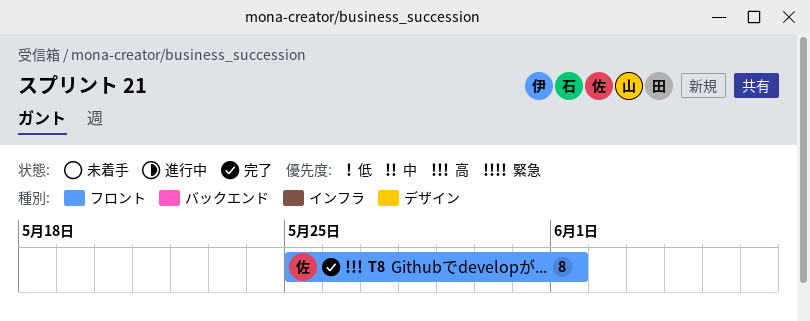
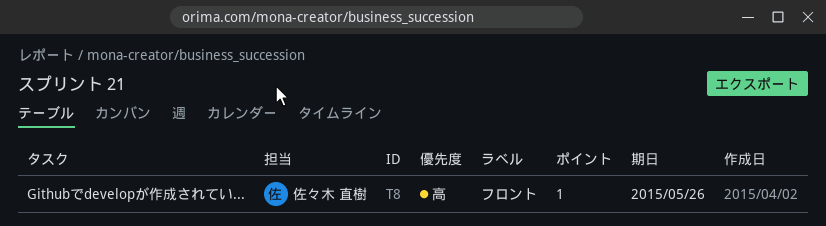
T8, estimate: 8 -> 1
T8, due: Jun 1 -> May 26

